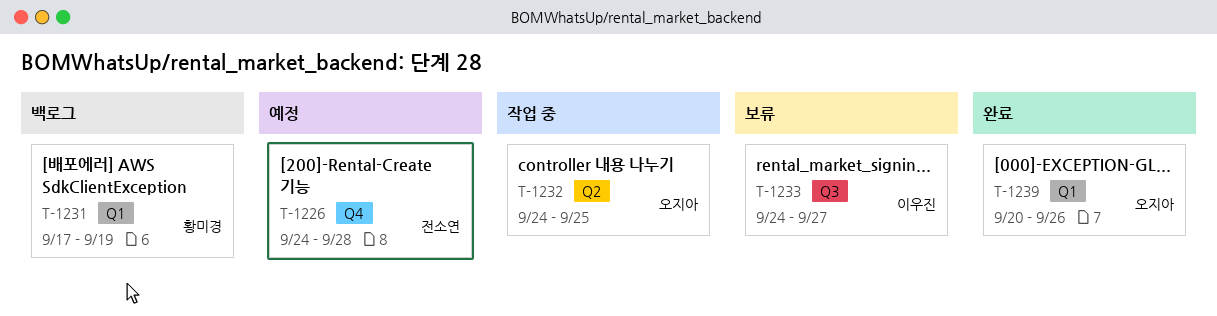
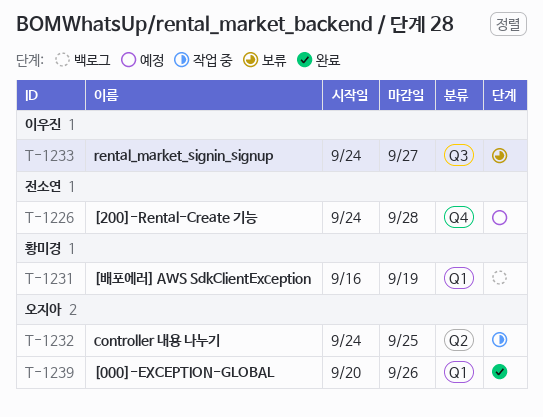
T-1231, start: Sep 17 -> Sep 16

